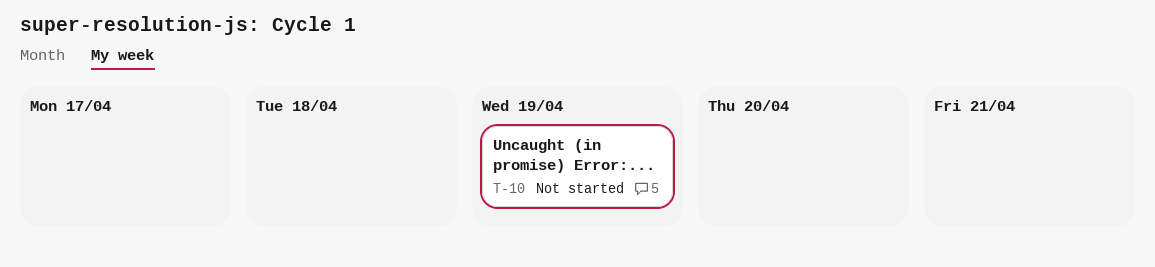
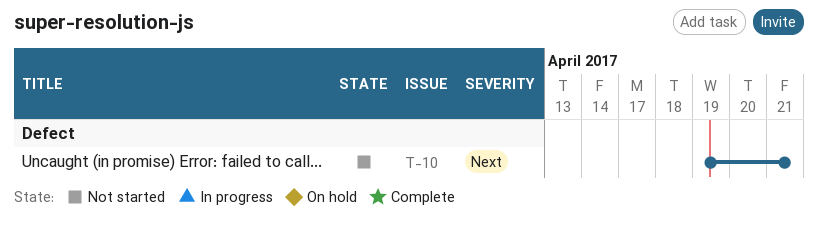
T-10, due: Apr 19 -> Apr 21

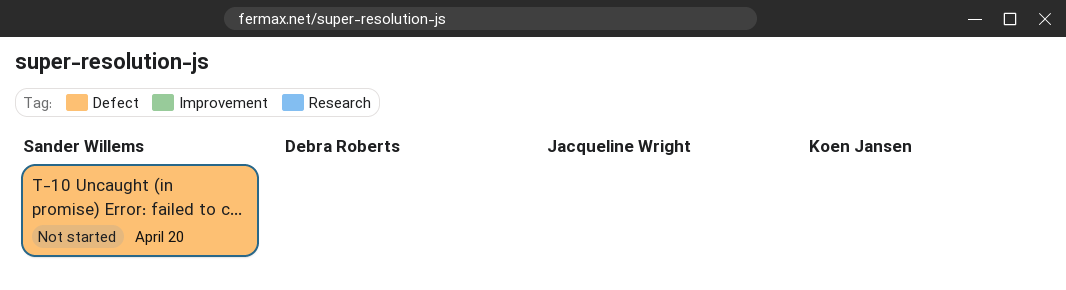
T-10, due: Apr 21 -> Apr 20

